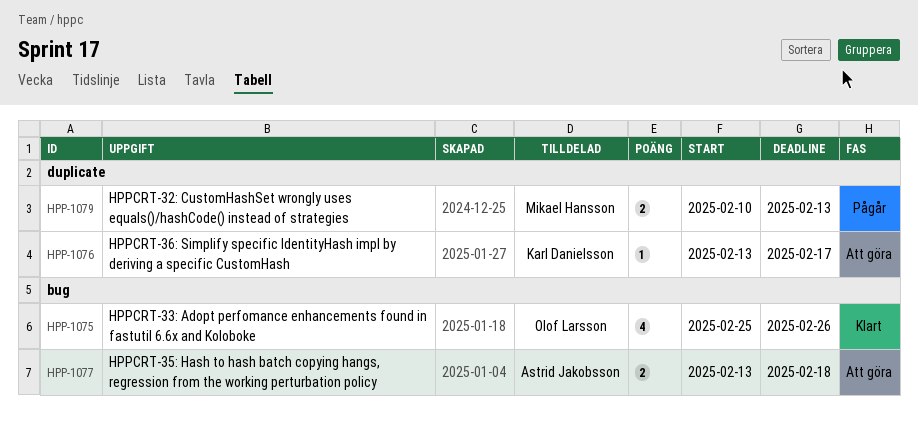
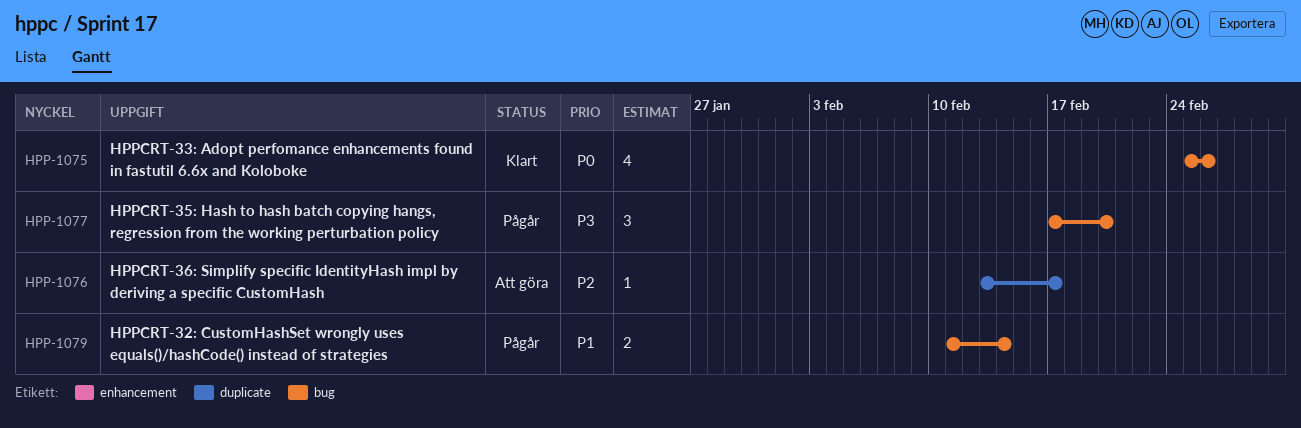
HPP-1077, status: Att göra -> Pågår
HPP-1077, estimate: 2 -> 3
HPP-1077, start: Feb 13 -> Feb 17
HPP-1077, due: Feb 18 -> Feb 20
HPP-1079, label: duplicate -> bug
HPP-1079, start: Feb 10 -> Feb 11
HPP-1079, due: Feb 13 -> Feb 14

